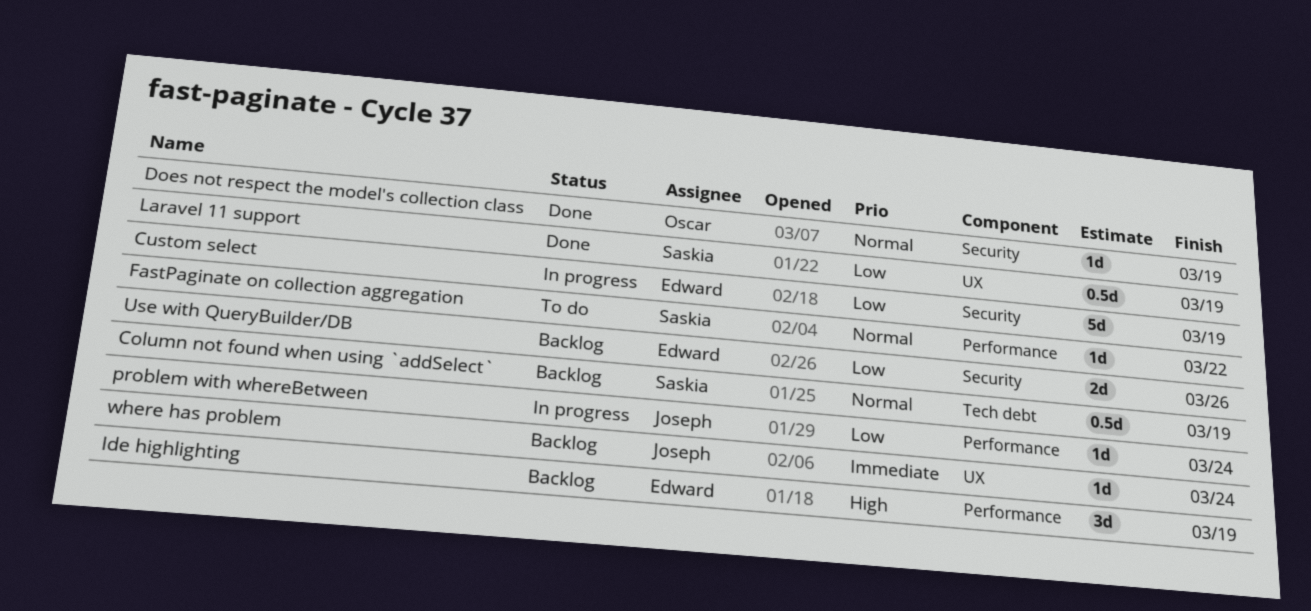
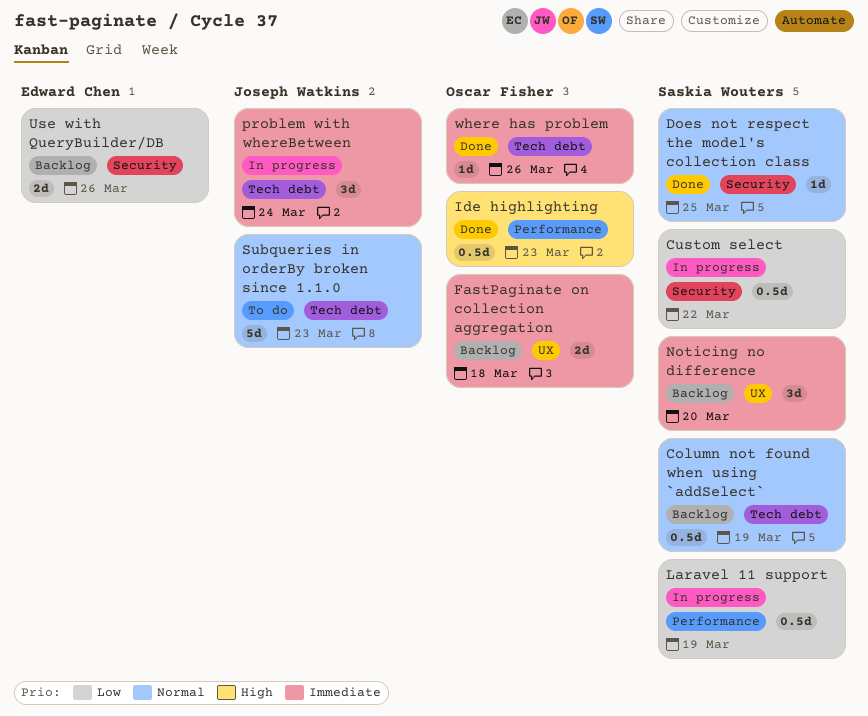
Custom select, owner: Edward Chen -> Saskia Wouters
Custom select, estimate: 5d -> 0.5d
Custom select, due: Mar 19 -> Mar 22
Does not respect the model's collection class, owner: Oscar Fisher -> Saskia Wouters
Does not respect the model's collection class, due: Mar 19 -> Mar 25
FastPaginate on collection aggregation, status: To do -> Backlog
FastPaginate on collection aggregation, owner: Saskia Wouters -> Oscar Fisher
FastPaginate on collection aggregation, priority: Normal -> Immediate
FastPaginate on collection aggregation, label: Performance -> UX
FastPaginate on collection aggregation, estimate: 1d -> 2d
FastPaginate on collection aggregation, due: Mar 22 -> Mar 18
Ide highlighting, status: Backlog -> Done
Ide highlighting, owner: Edward Chen -> Oscar Fisher
Ide highlighting, estimate: 3d -> 0.5d
Ide highlighting, due: Mar 19 -> Mar 23
Laravel 11 support, status: Done -> In progress
Laravel 11 support, label: UX -> Performance
Noticing no difference: none -> present
problem with whereBetween, priority: Low -> Immediate
problem with whereBetween, label: Performance -> Tech debt
problem with whereBetween, estimate: 1d -> 3d
Subqueries in orderBy broken since 1.1.0: none -> present
where has problem, status: Backlog -> Done
where has problem, owner: Joseph Watkins -> Oscar Fisher
where has problem, label: UX -> Tech debt
where has problem, due: Mar 24 -> Mar 26

